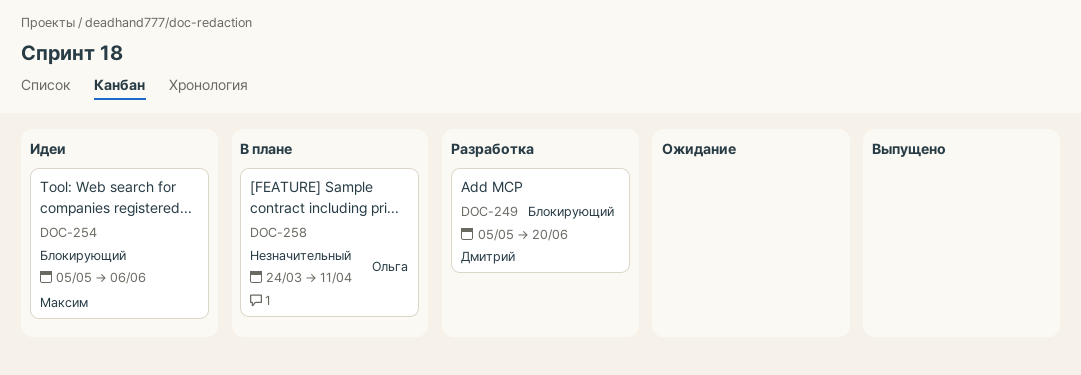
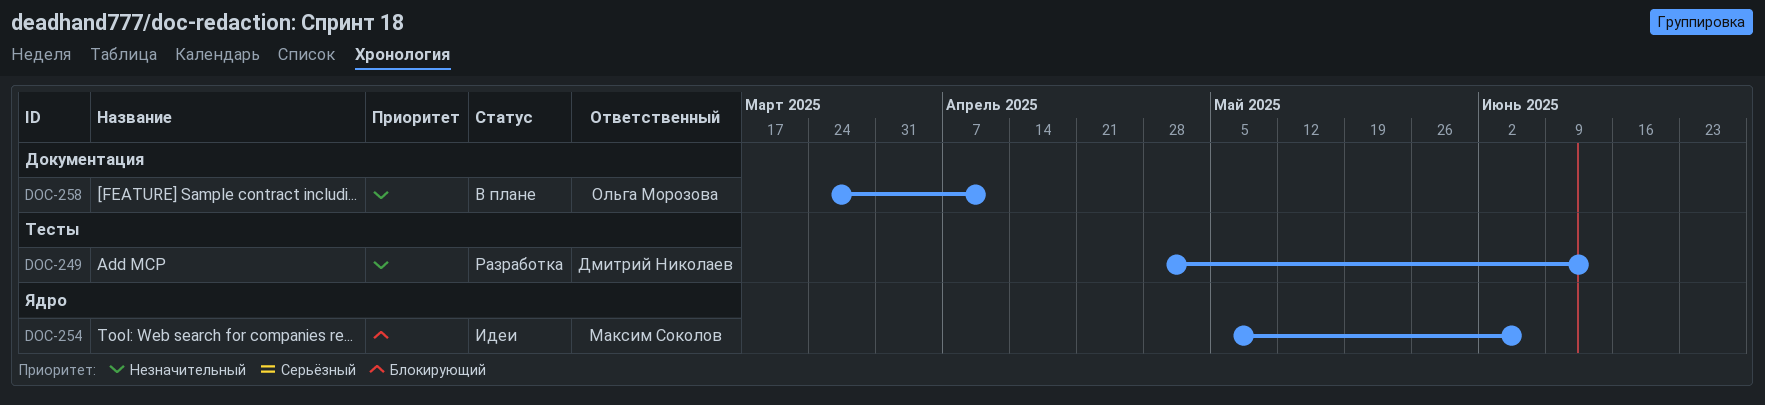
DOC-249, priority: Блокирующий -> Незначительный
DOC-249, start: May 5 -> Apr 28
DOC-249, due: Jun 20 -> Jun 13

